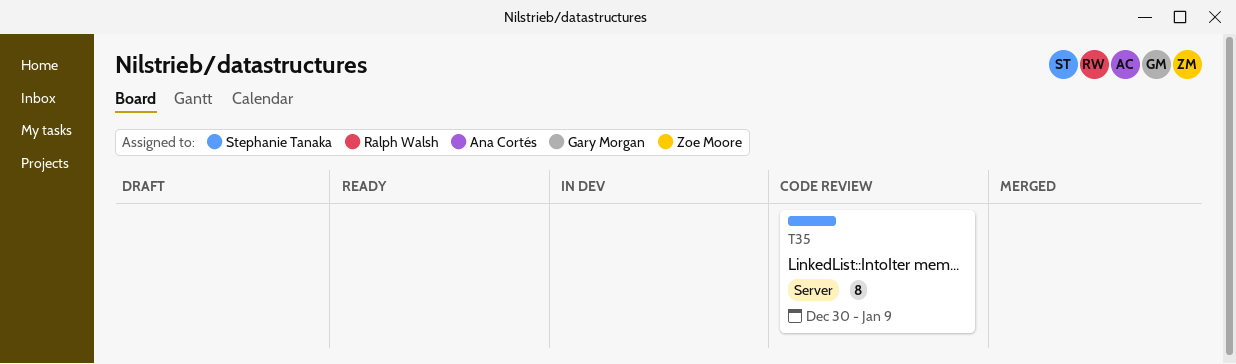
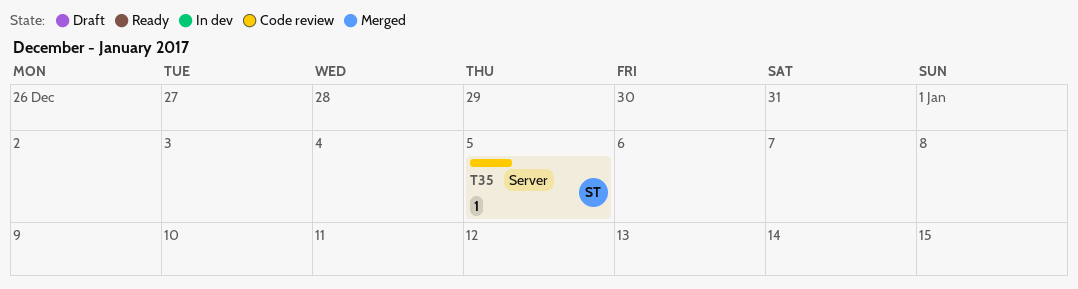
T35, estimate: 8 -> 1
T35, due: Jan 9 -> Jan 5

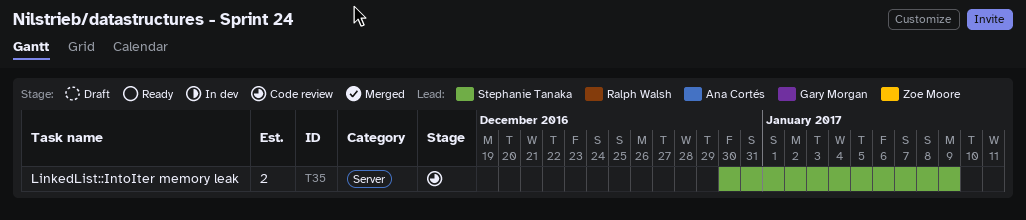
T35, estimate: 1 -> 2
T35, due: Jan 5 -> Jan 9

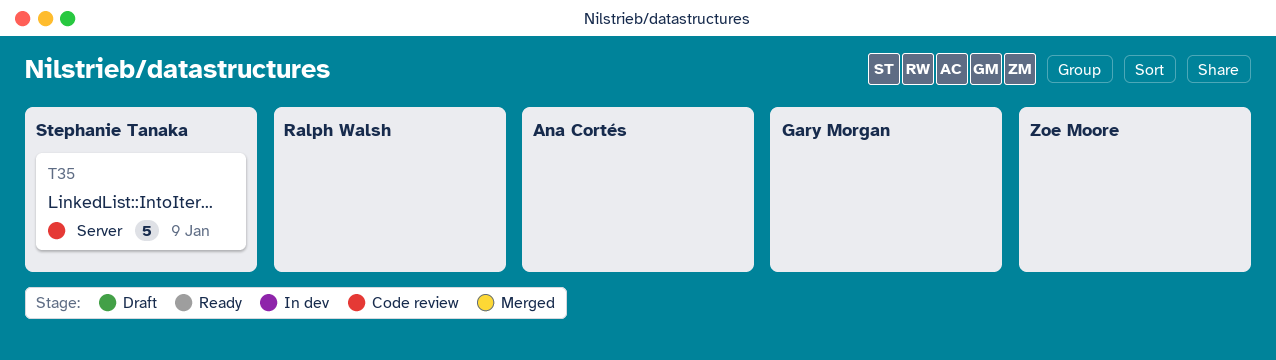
T35, estimate: 2 -> 5

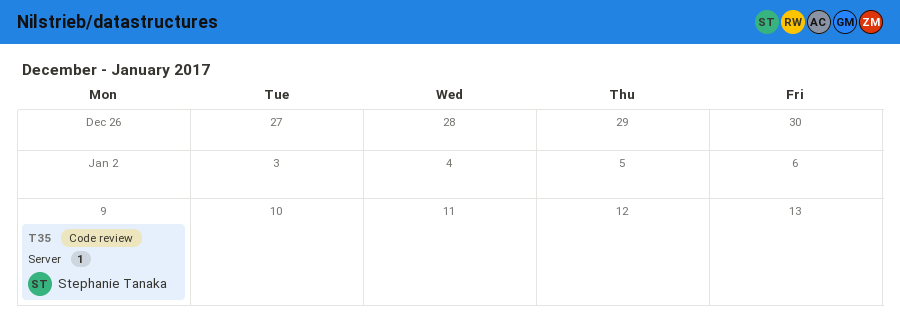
T35, estimate: 5 -> 1

